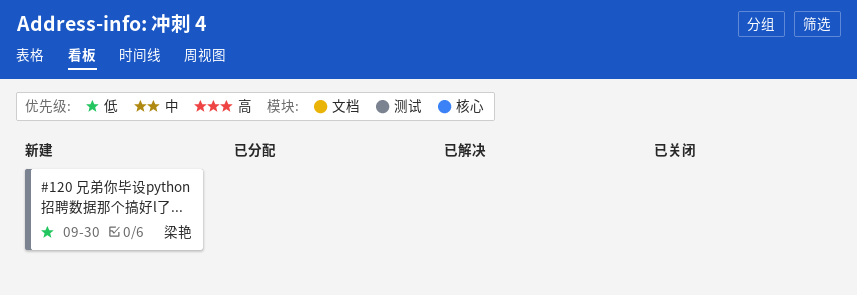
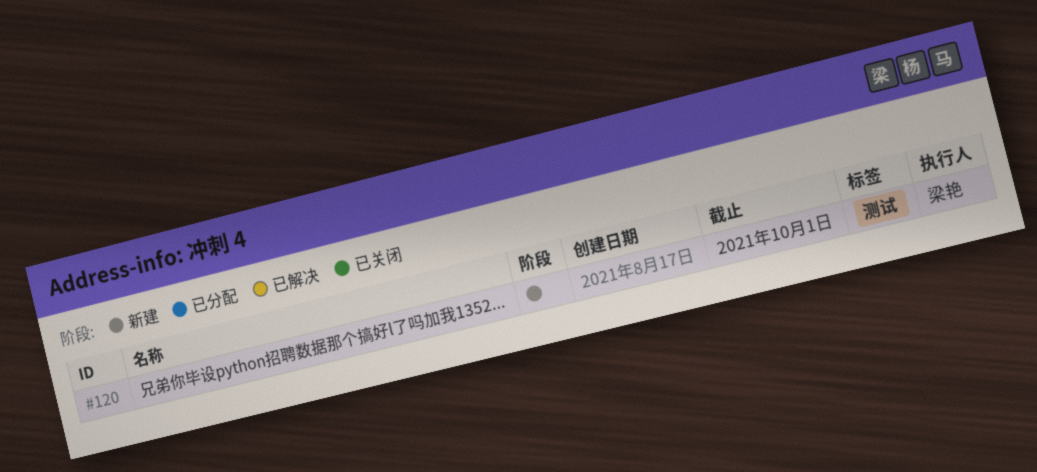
#120, due: Sep 30 -> Oct 1

